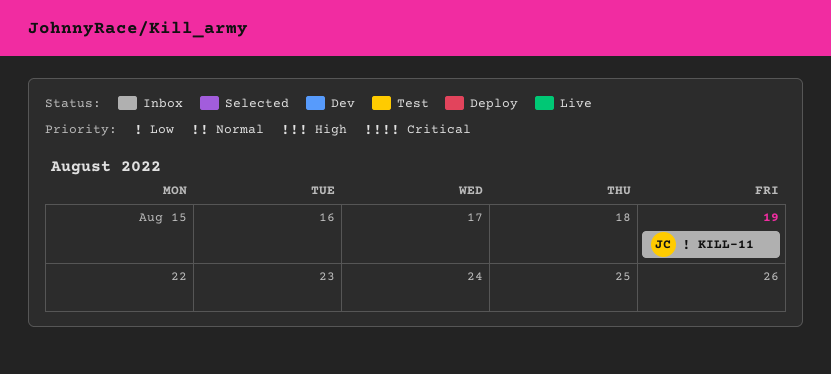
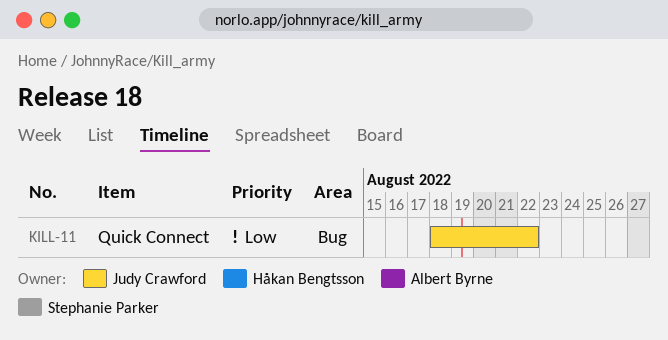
KILL-11, start: Aug 19 -> Aug 18
KILL-11, due: Aug 19 -> Aug 22

